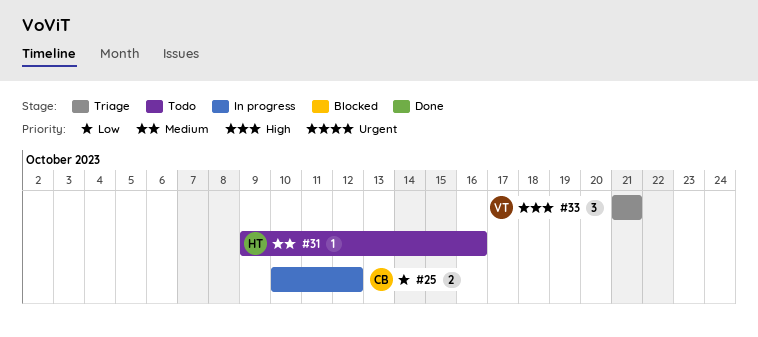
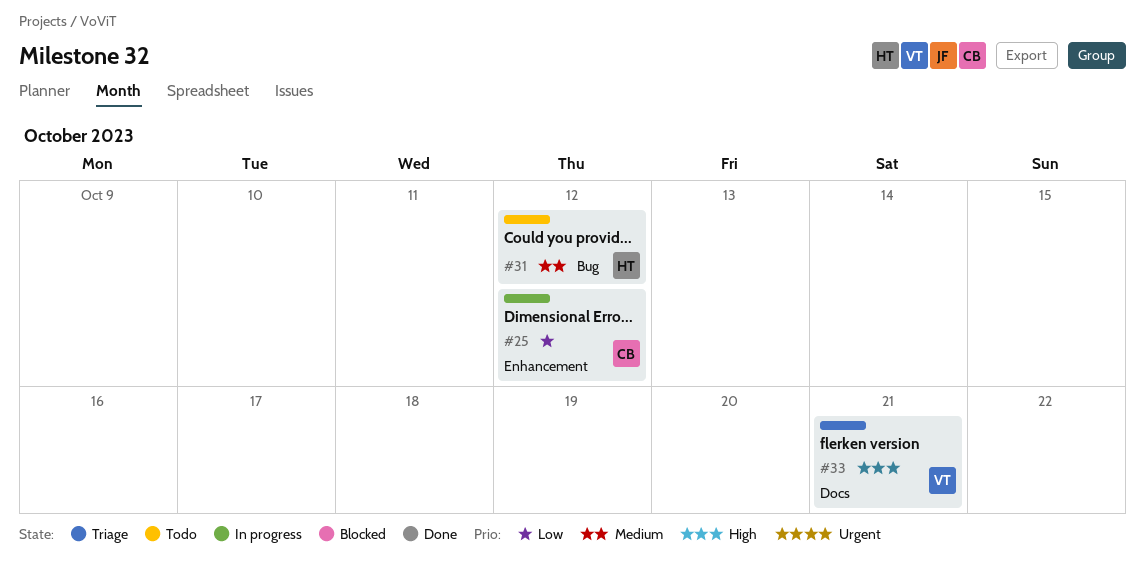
#31, due: Oct 16 -> Oct 12

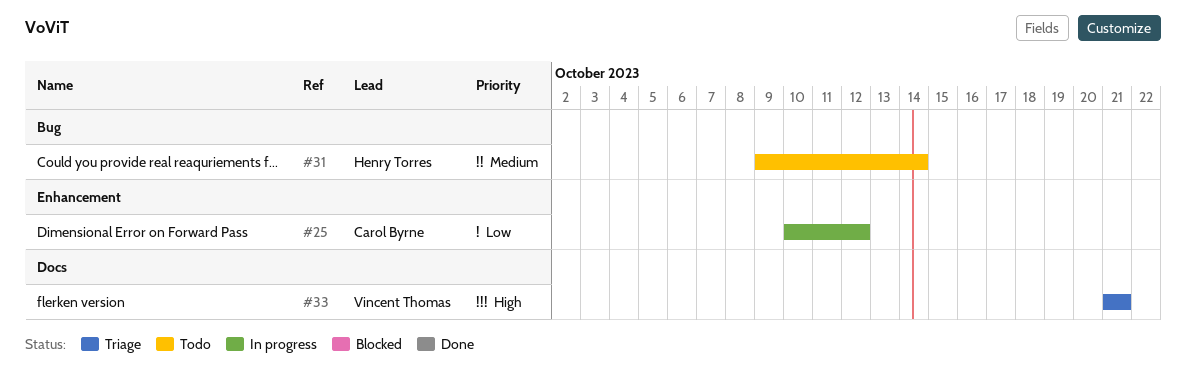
#31, due: Oct 12 -> Oct 14

